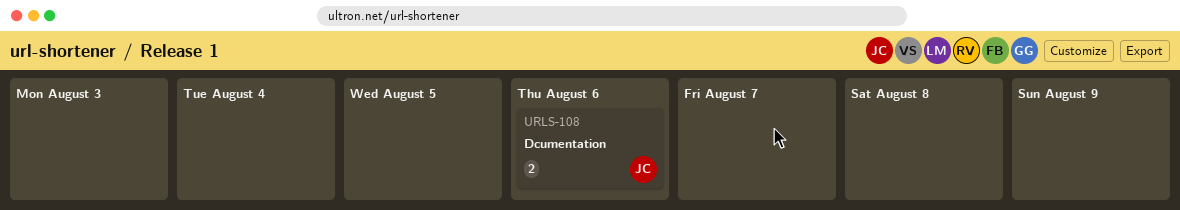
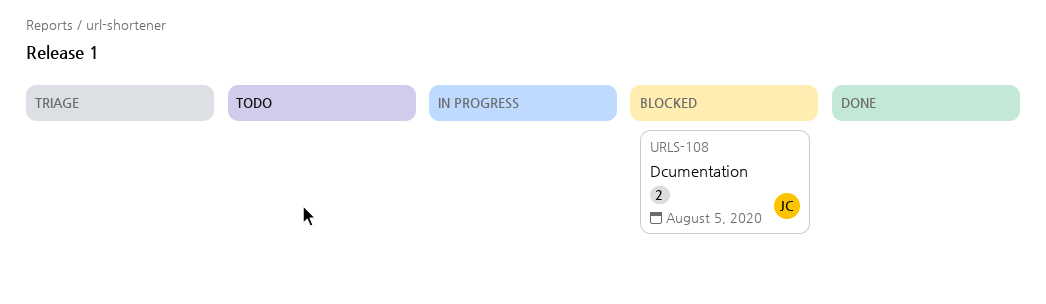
URLS-108, due: Aug 6 -> Aug 5

